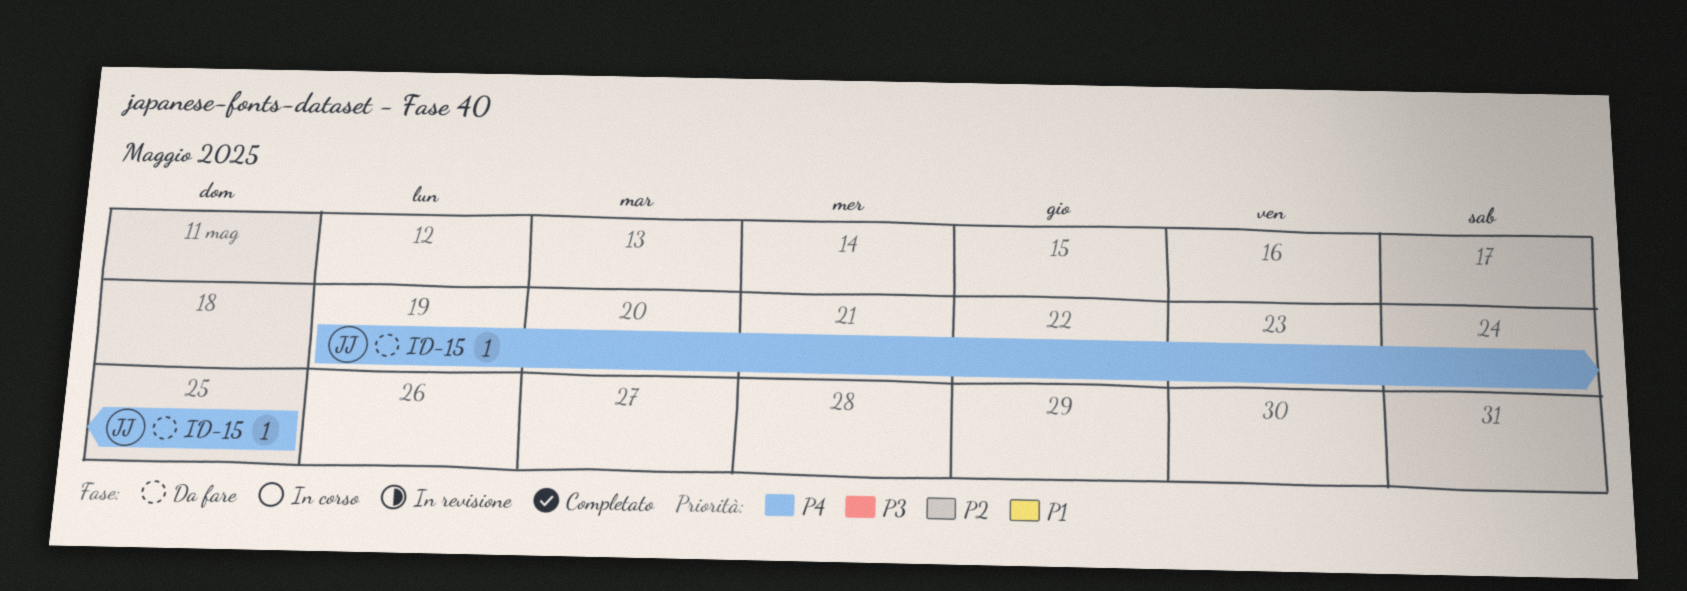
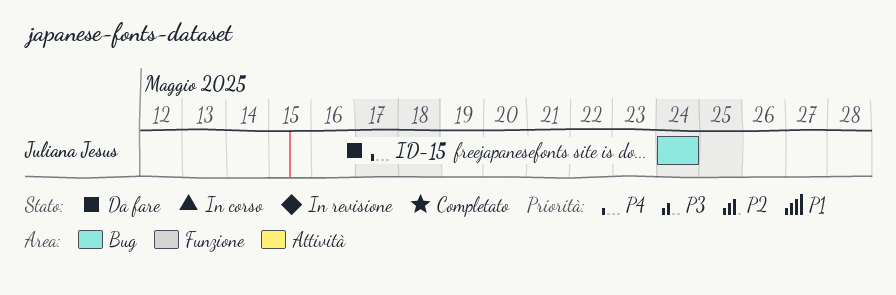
ID-15, start: May 19 -> May 24
ID-15, due: May 25 -> May 24

